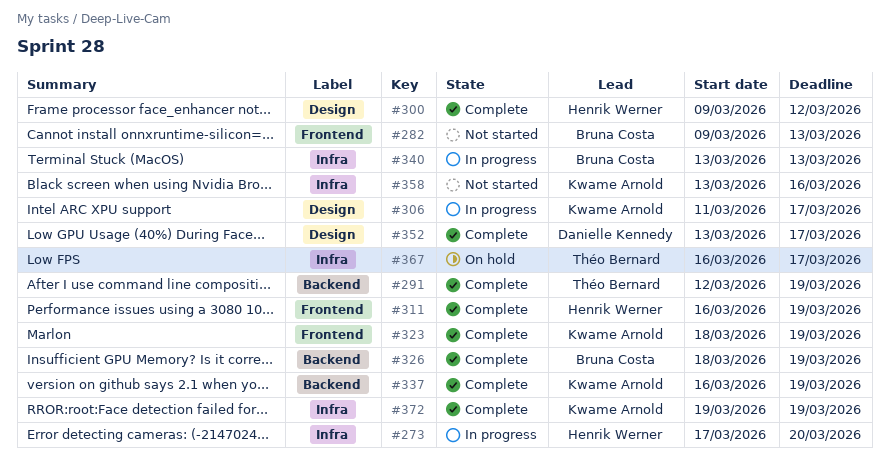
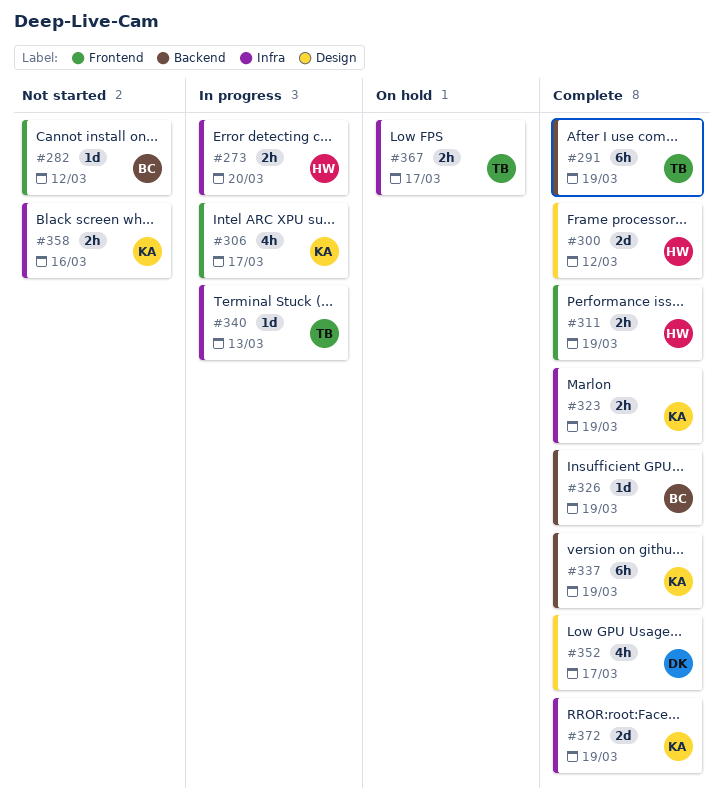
#282, due: Mar 13 -> Mar 12
#306, label: Design -> Frontend
#323, label: Frontend -> Infra
#340, owner: Bruna Costa -> Théo Bernard

